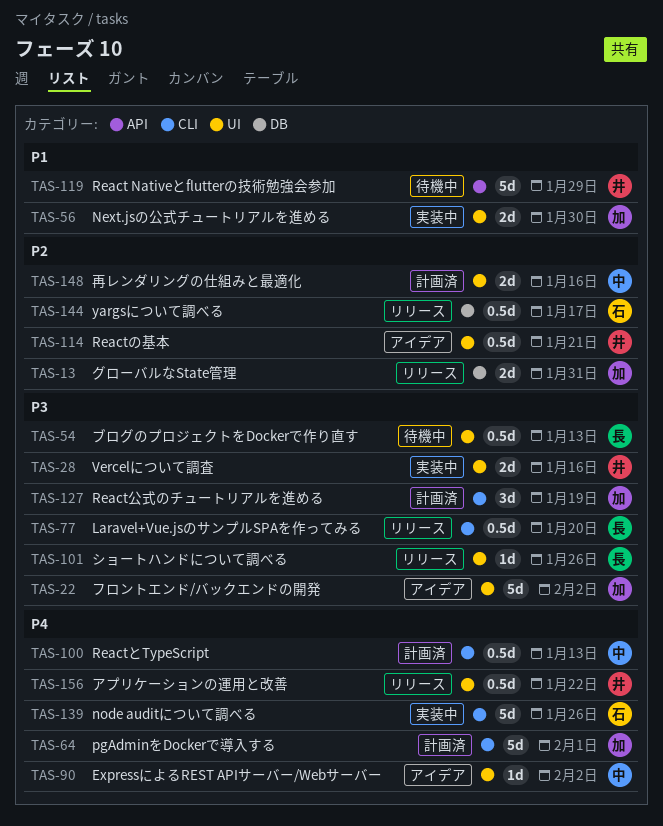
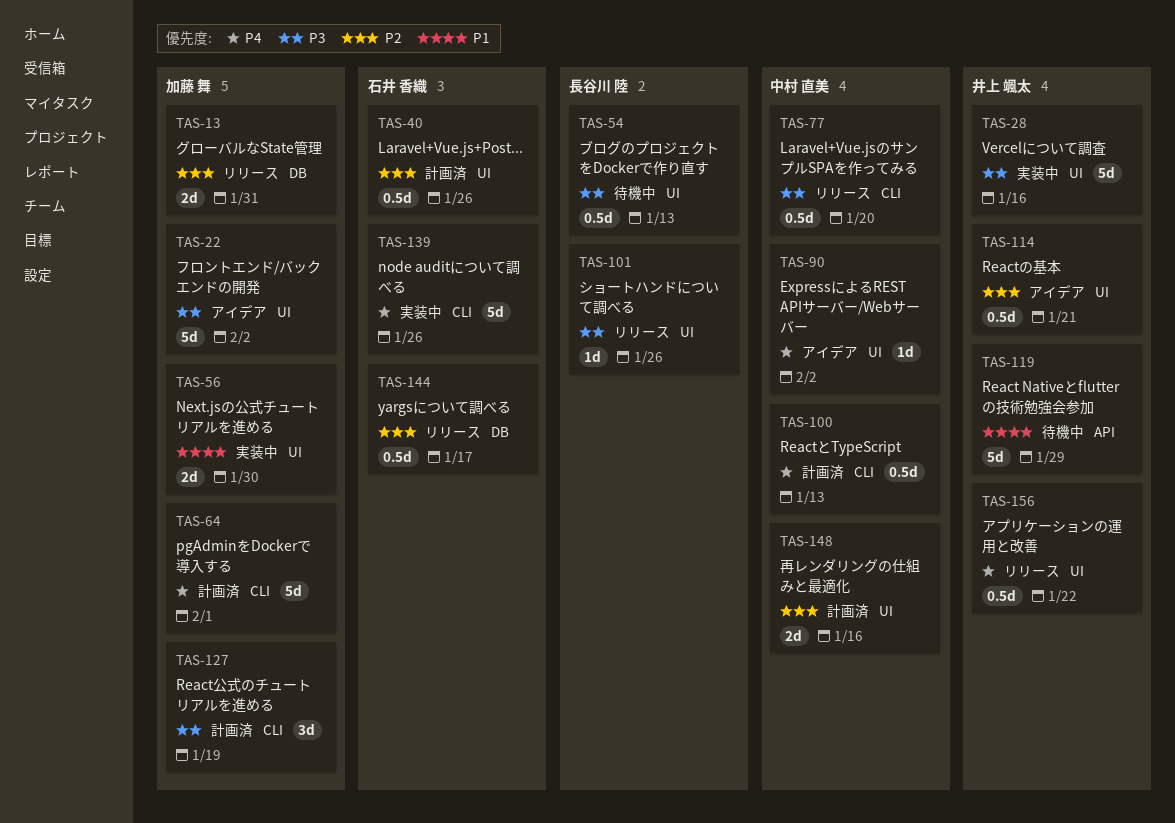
TAS-28, estimate: 2d -> 5d
TAS-40: none -> present
TAS-77, owner: 長谷川 陸 -> 中村 直美

